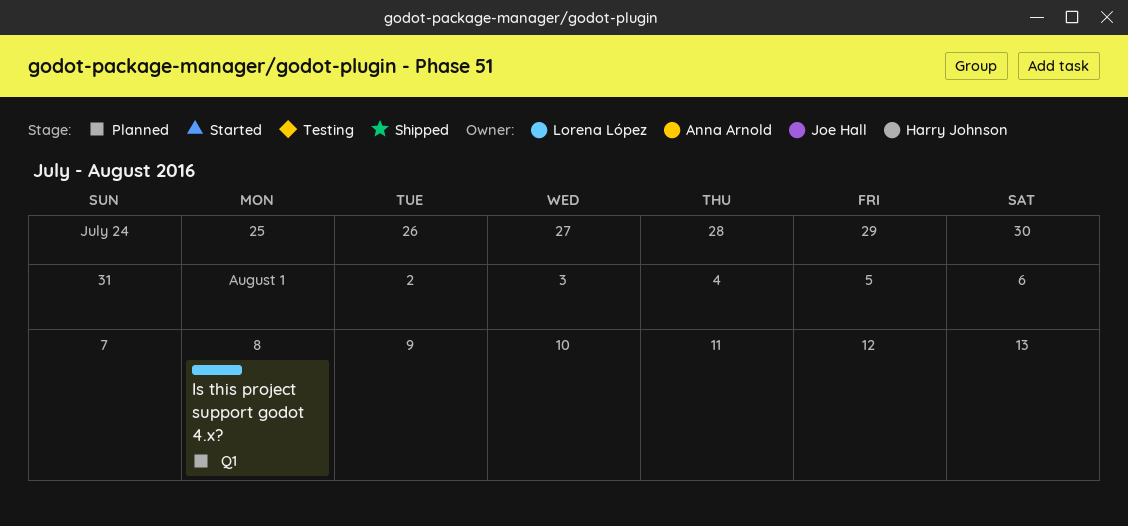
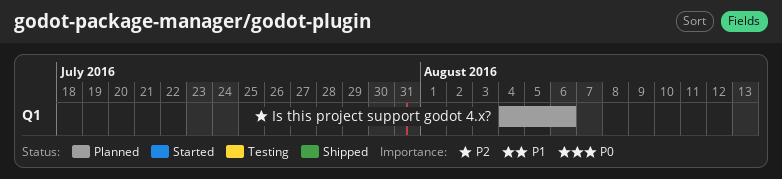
Is this project support godot 4.x?, due: Aug 8 -> Aug 6

